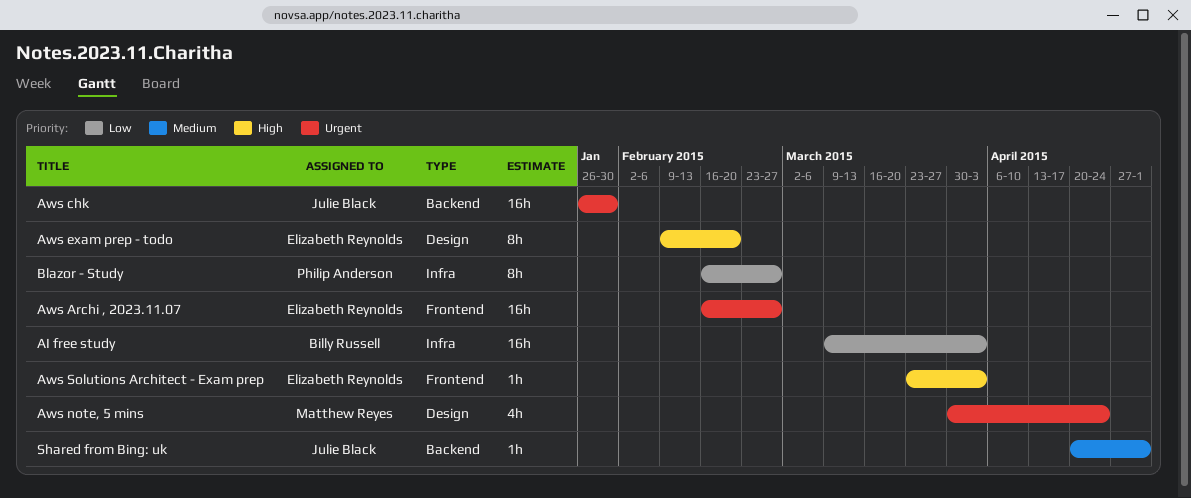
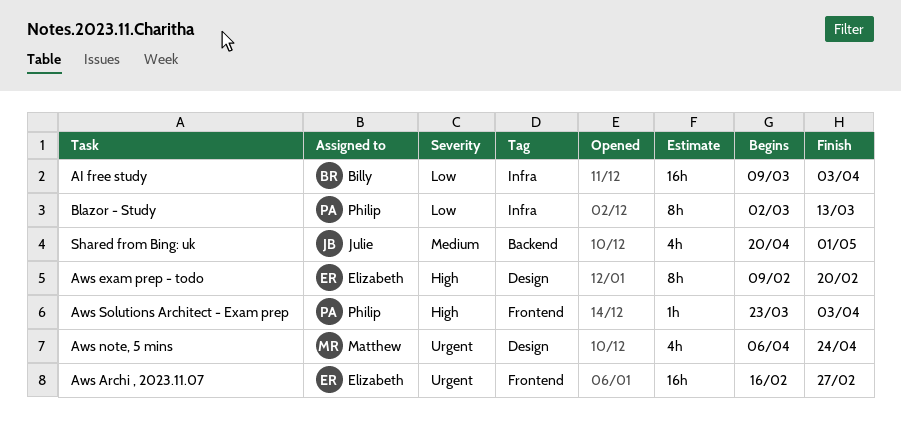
Aws chk: present -> none
Aws note, 5 mins, start: Mar 30 -> Apr 6
Aws Solutions Architect - Exam prep, owner: Elizabeth Reynolds -> Philip Anderson
Blazor - Study, start: Feb 16 -> Mar 2
Blazor - Study, due: Feb 27 -> Mar 13
Shared from Bing: uk, estimate: 1h -> 4h

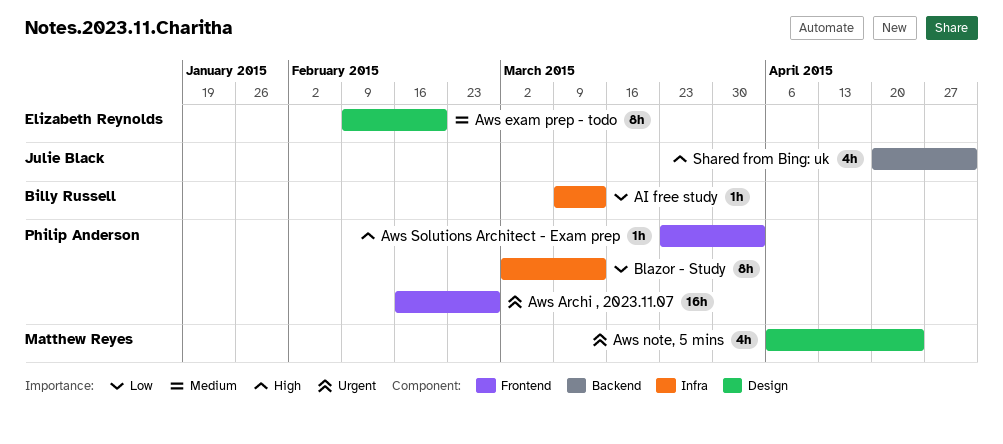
AI free study, estimate: 16h -> 1h
AI free study, due: Apr 3 -> Mar 13
Aws Archi , 2023.11.07, owner: Elizabeth Reynolds -> Philip Anderson
Aws exam prep - todo, priority: High -> Medium
Shared from Bing: uk, priority: Medium -> High

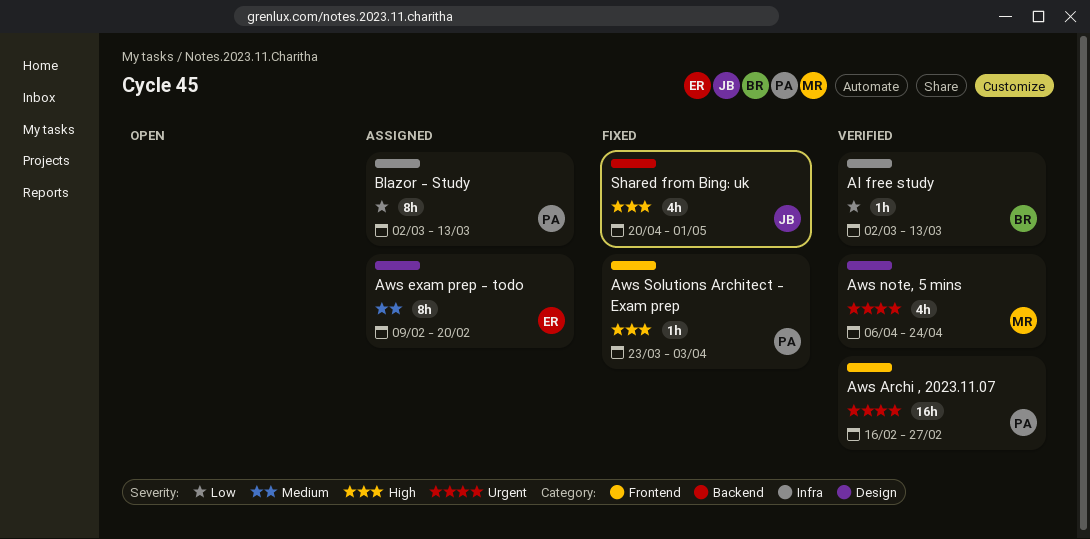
AI free study, start: Mar 9 -> Mar 2

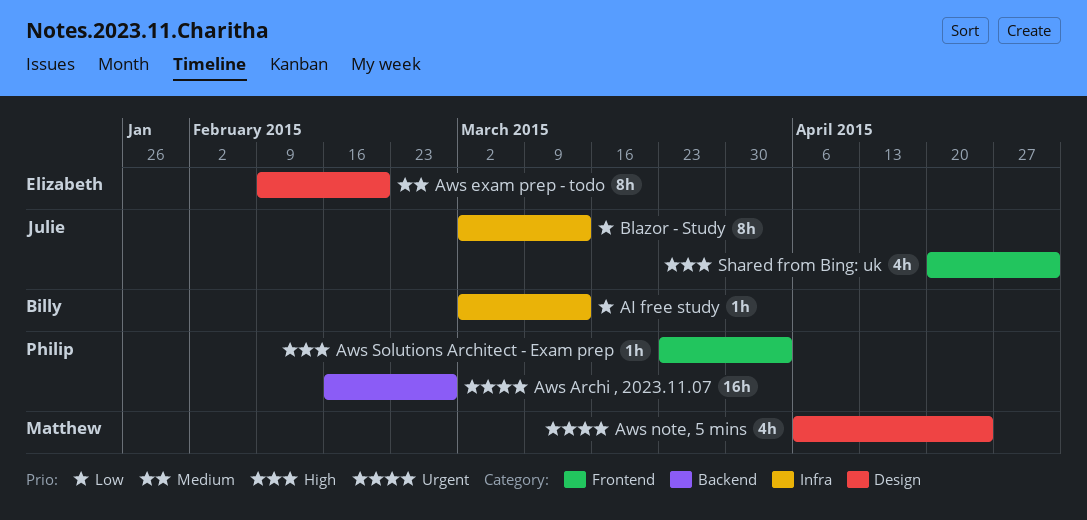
Aws Archi , 2023.11.07, label: Frontend -> Backend
Blazor - Study, owner: Philip -> Julie
Shared from Bing: uk, label: Backend -> Frontend

